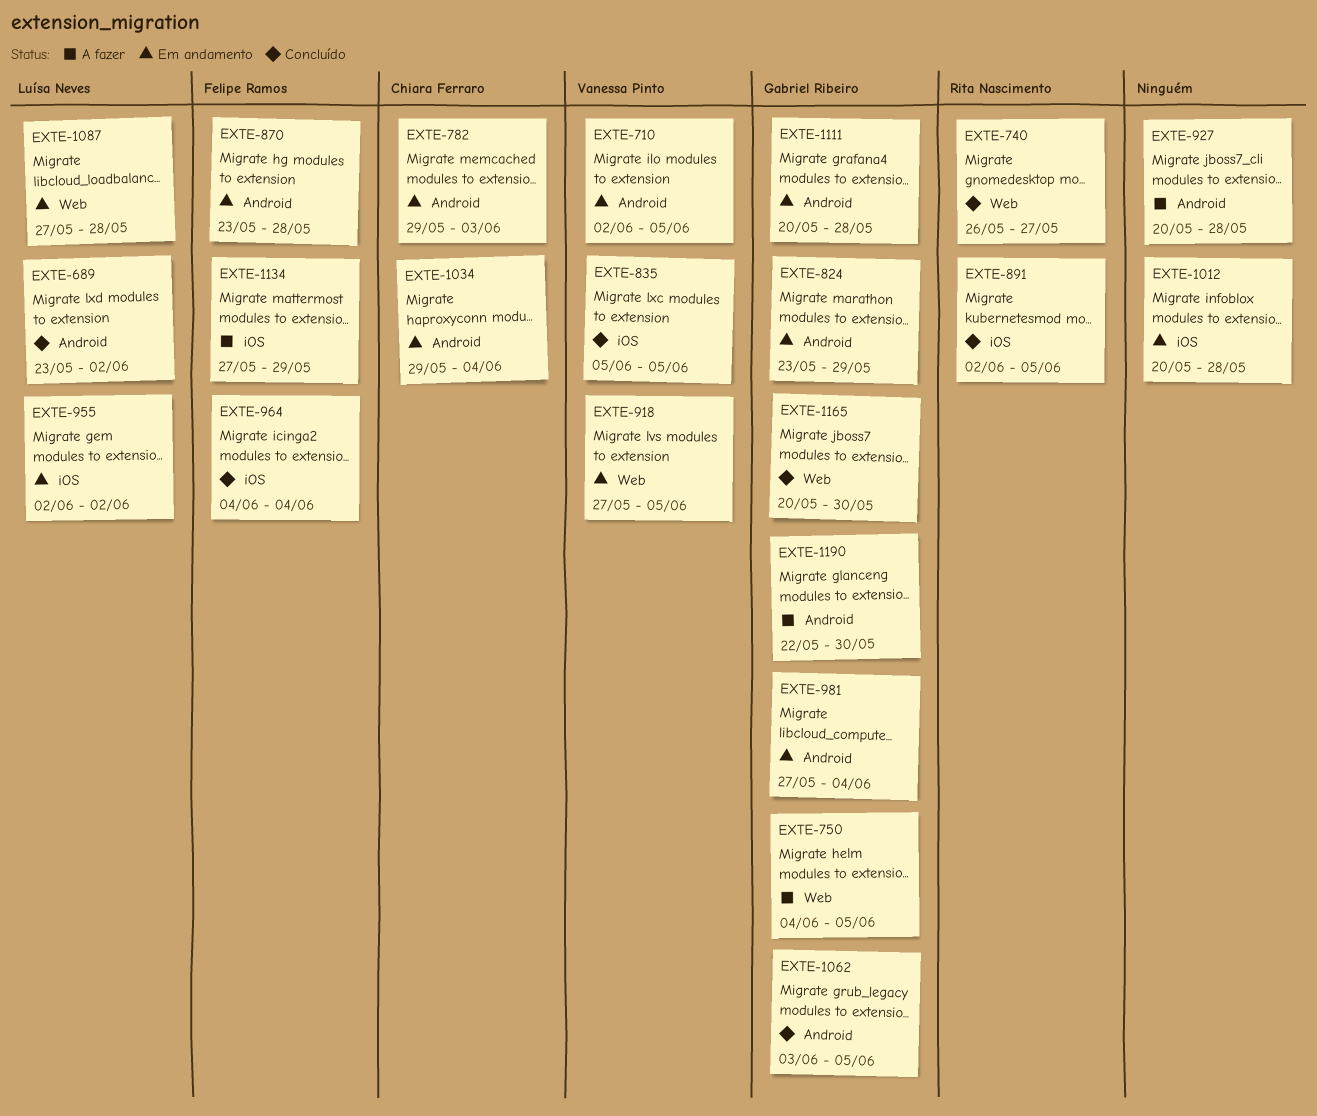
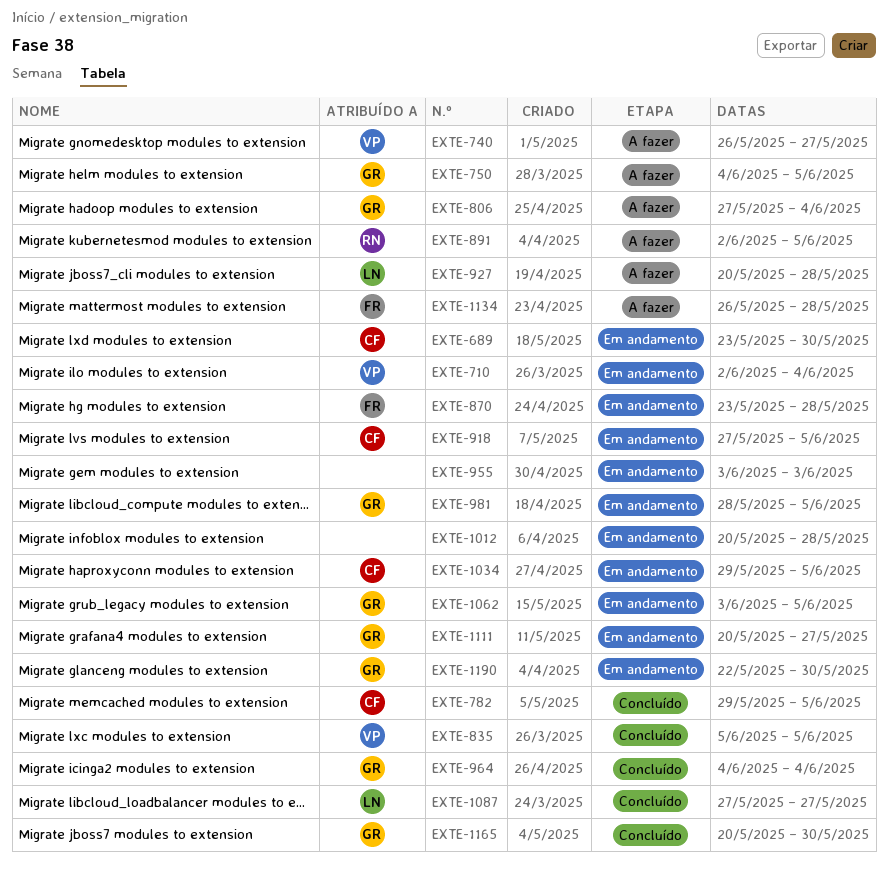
EXTE-689, status: Concluído -> Em andamento
EXTE-689, owner: Luísa Neves -> Chiara Ferraro
EXTE-689, due: Jun 2 -> May 30
EXTE-710, due: Jun 5 -> Jun 4
EXTE-740, status: Concluído -> A fazer
EXTE-740, owner: Rita Nascimento -> Vanessa Pinto
EXTE-782, status: Em andamento -> Concluído
EXTE-782, due: Jun 3 -> Jun 5
EXTE-806: none -> present
EXTE-824: present -> none
EXTE-891, status: Concluído -> A fazer
EXTE-918, owner: Vanessa Pinto -> Chiara Ferraro
EXTE-927, owner: none -> Luísa Neves
EXTE-955, owner: Luísa Neves -> none
EXTE-955, start: Jun 2 -> Jun 3
EXTE-955, due: Jun 2 -> Jun 3
EXTE-964, owner: Felipe Ramos -> Gabriel Ribeiro
EXTE-981, start: May 27 -> May 28
EXTE-981, due: Jun 4 -> Jun 5
EXTE-1034, due: Jun 4 -> Jun 5
EXTE-1062, status: Concluído -> Em andamento
EXTE-1087, status: Em andamento -> Concluído
EXTE-1087, due: May 28 -> May 27
EXTE-1111, due: May 28 -> May 27
EXTE-1134, start: May 27 -> May 26
EXTE-1134, due: May 29 -> May 28
EXTE-1190, status: A fazer -> Em andamento

